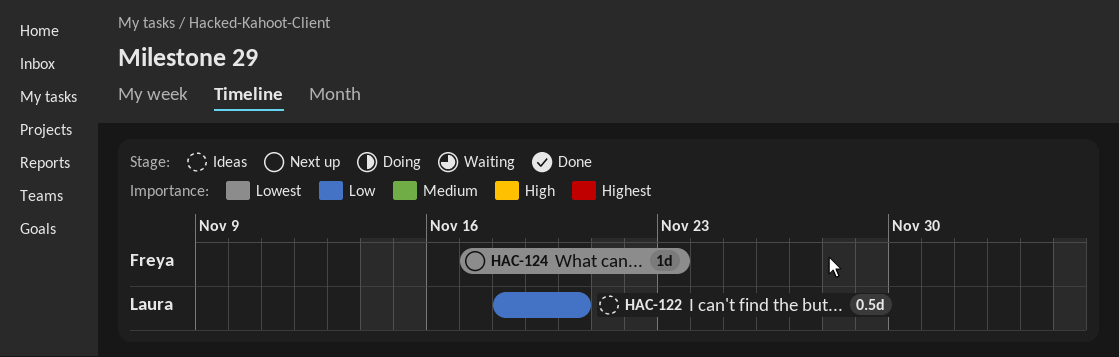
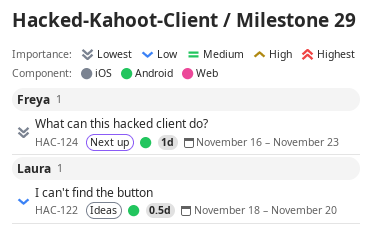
HAC-124, start: Nov 17 -> Nov 16

